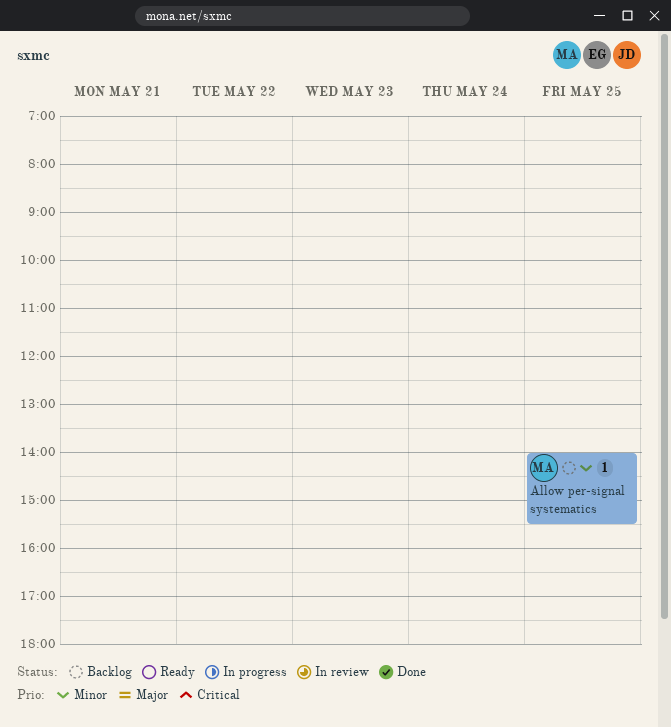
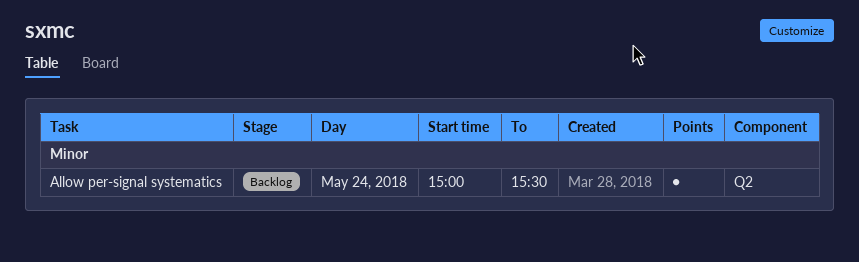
Allow per-signal systematics, day: May 25 -> May 24
Allow per-signal systematics, begins: 14:00 -> 15:00

